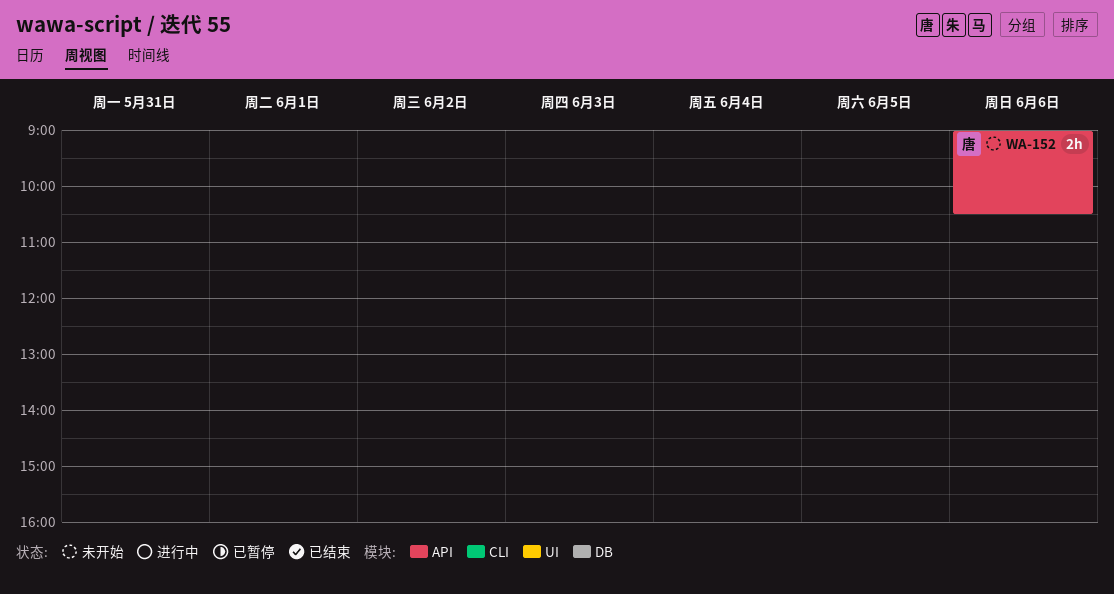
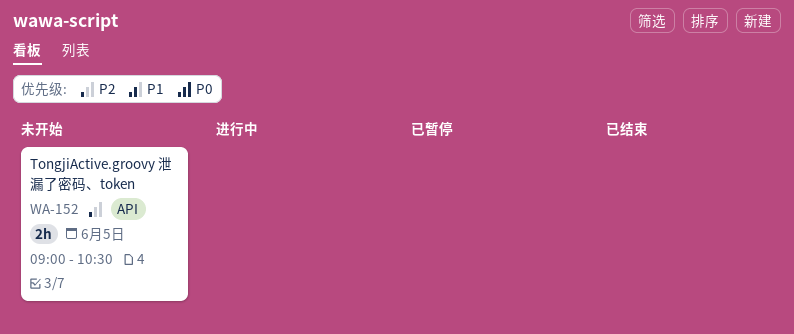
WA-152, day: Jun 6 -> Jun 5

